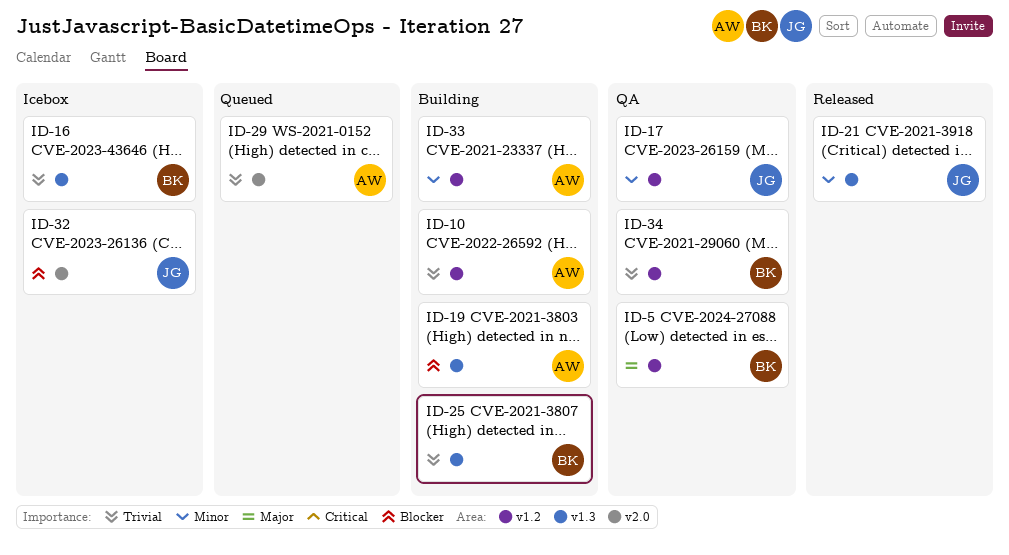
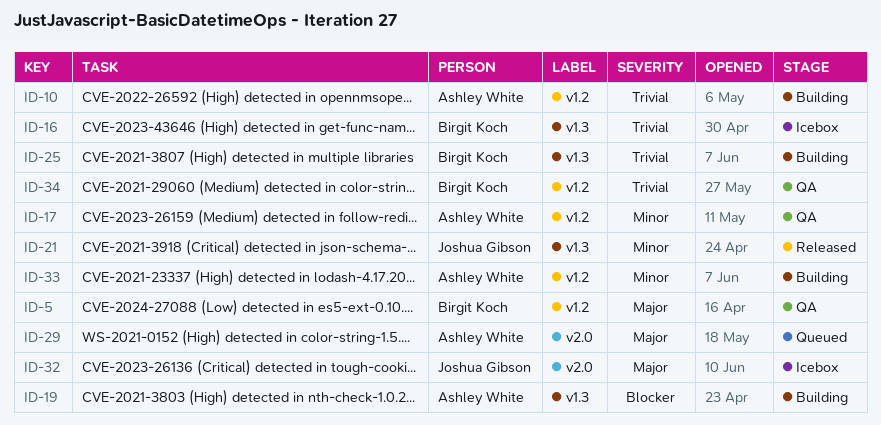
ID-17, owner: Joshua Gibson -> Ashley White
ID-29, priority: Trivial -> Major
ID-32, priority: Blocker -> Major

